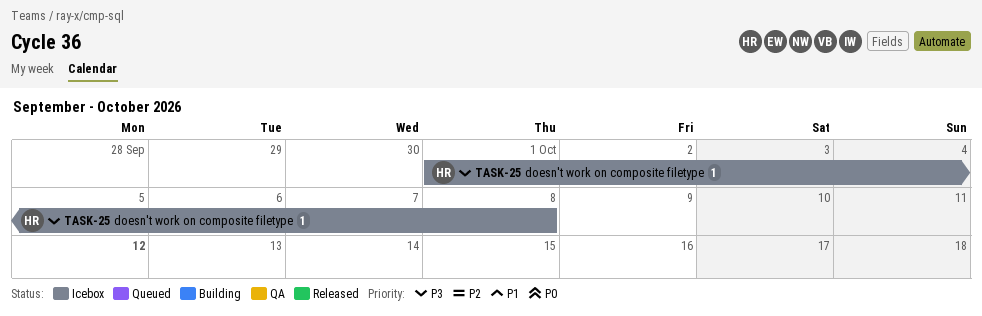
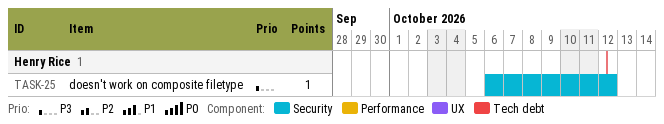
TASK-25, start: Oct 1 -> Oct 6
TASK-25, due: Oct 8 -> Oct 12

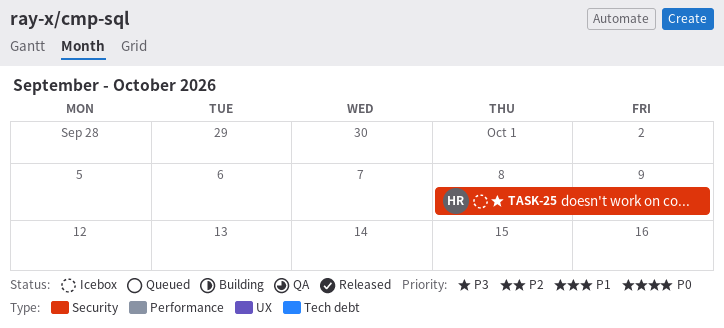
TASK-25, start: Oct 6 -> Oct 8
TASK-25, due: Oct 12 -> Oct 9

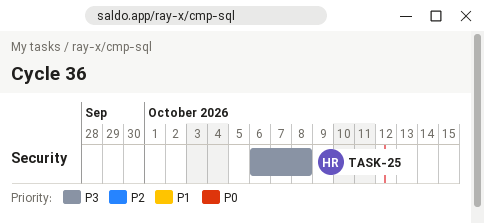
TASK-25, start: Oct 8 -> Oct 6
TASK-25, due: Oct 9 -> Oct 8

